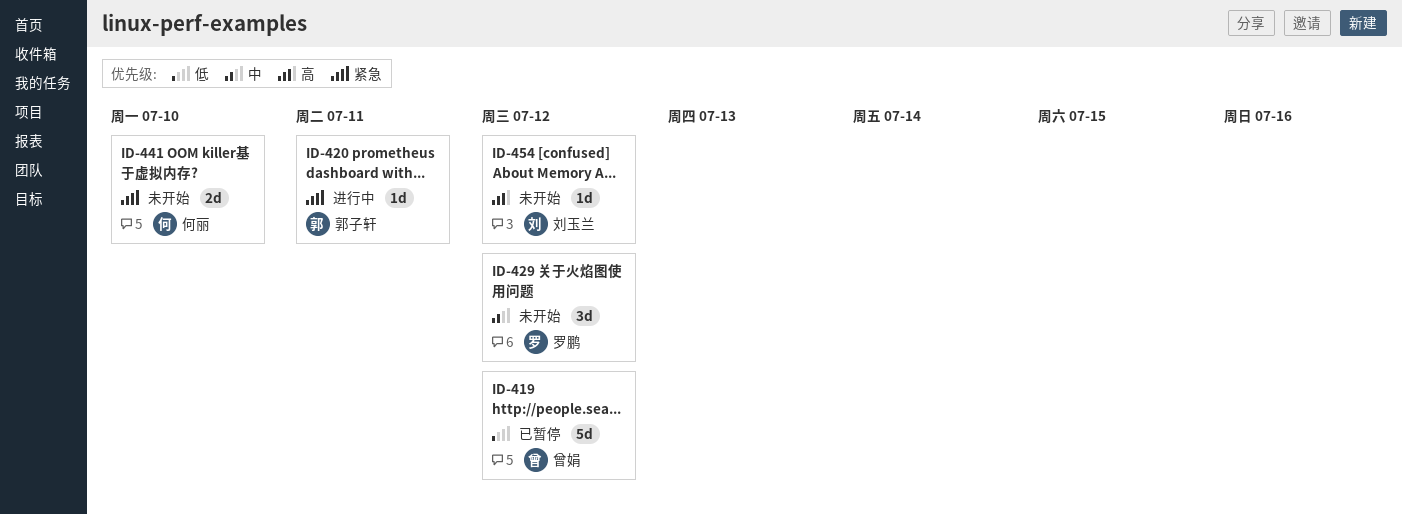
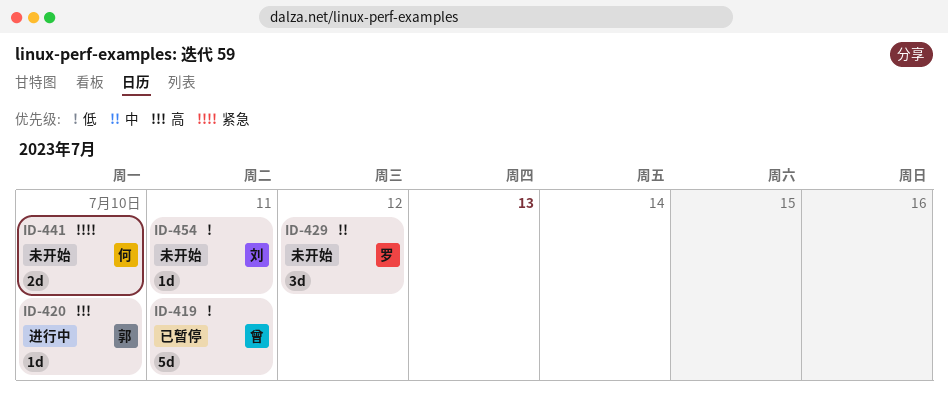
ID-419, due: Jul 12 -> Jul 11
ID-420, priority: 紧急 -> 高
ID-420, due: Jul 11 -> Jul 10
ID-454, priority: 高 -> 低
ID-454, due: Jul 12 -> Jul 11

